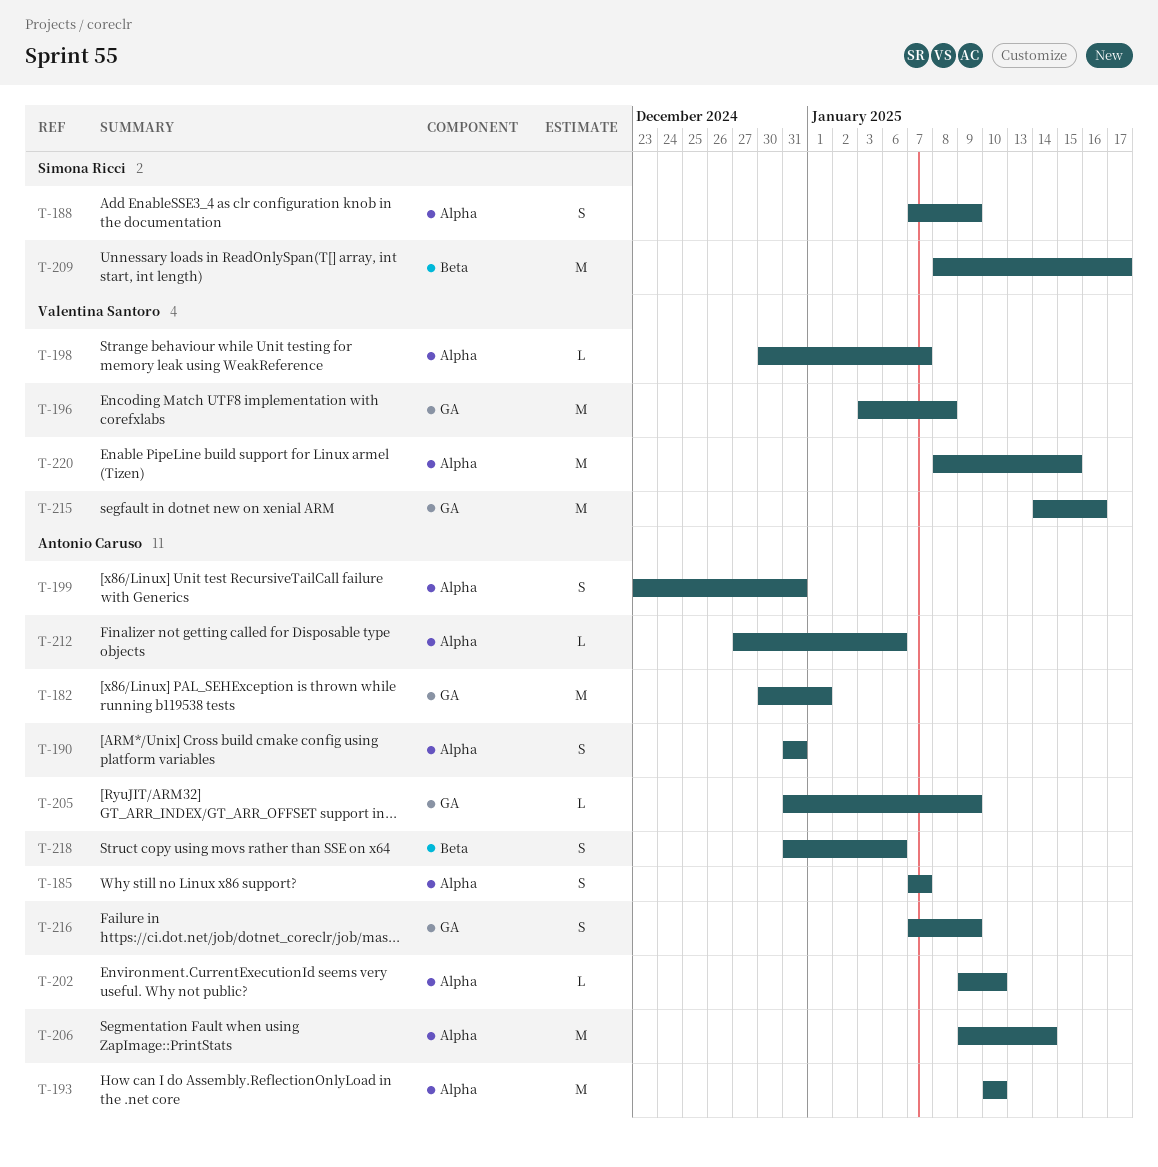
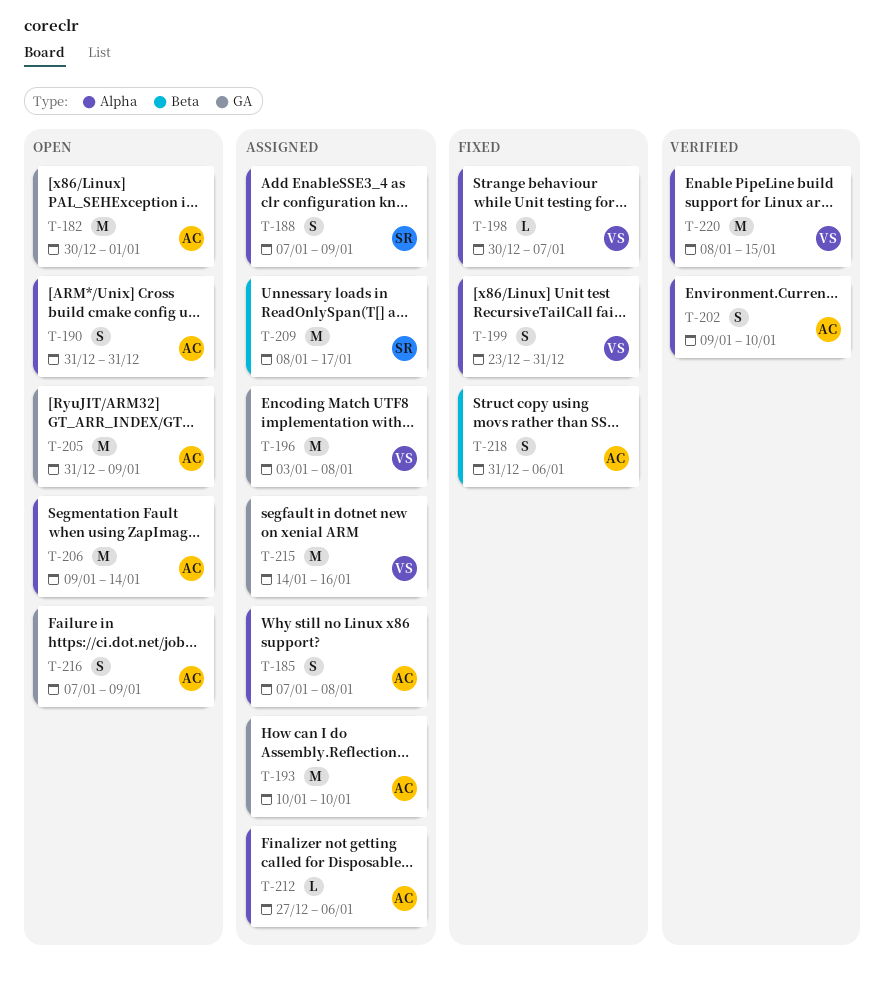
T-185, due: Jan 7 -> Jan 8
T-193, label: Alpha -> GA
T-199, owner: Antonio Caruso -> Valentina Santoro
T-202, estimate: L -> S
T-205, estimate: L -> M

